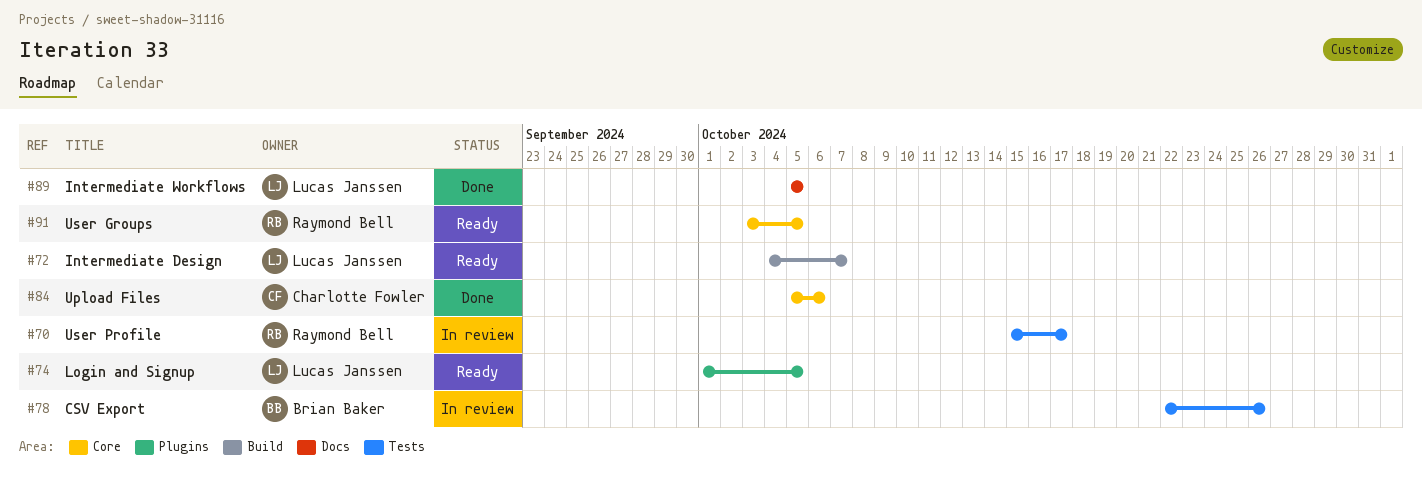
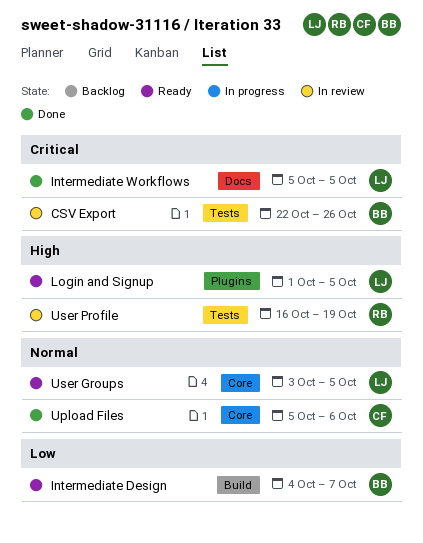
Intermediate Design, owner: Lucas Janssen -> Brian Baker
User Groups, owner: Raymond Bell -> Lucas Janssen
User Profile, start: Oct 15 -> Oct 16
User Profile, due: Oct 17 -> Oct 19

